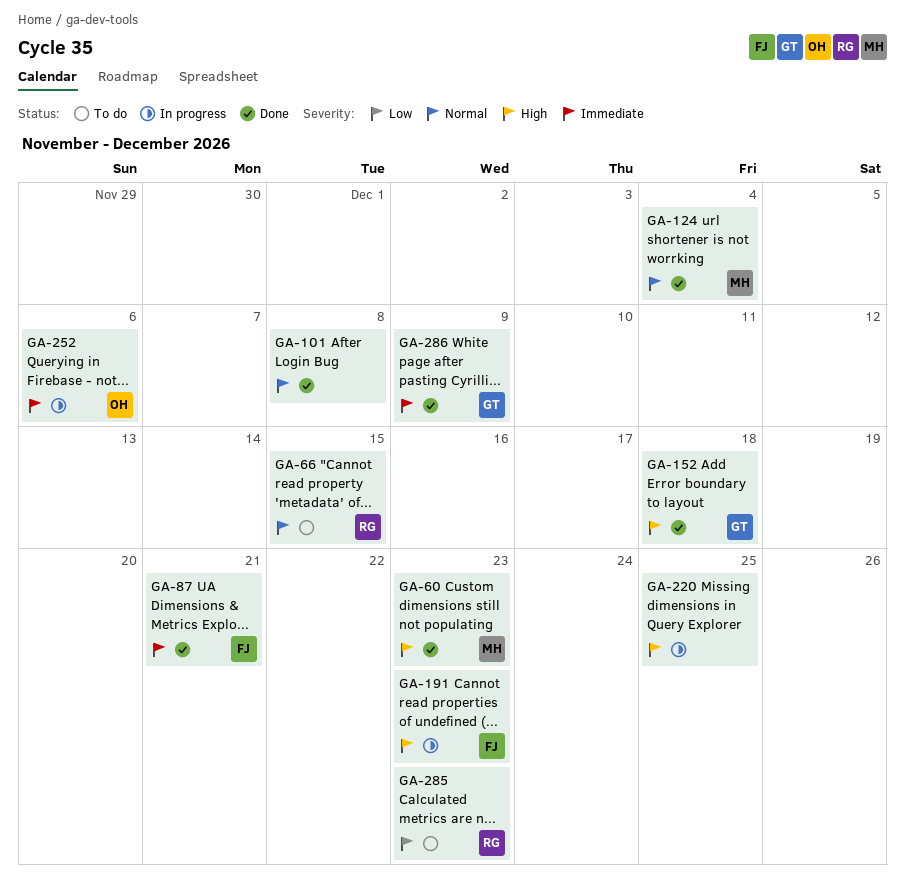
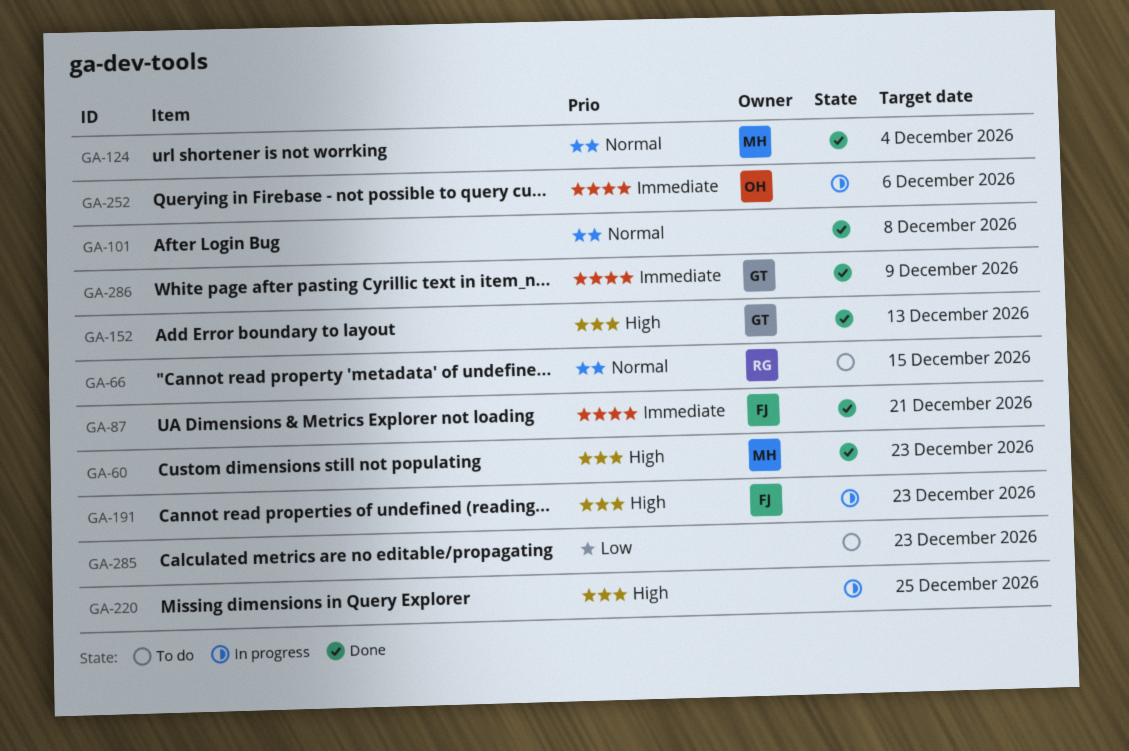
GA-152, due: Dec 18 -> Dec 13
GA-285, owner: RG -> none

